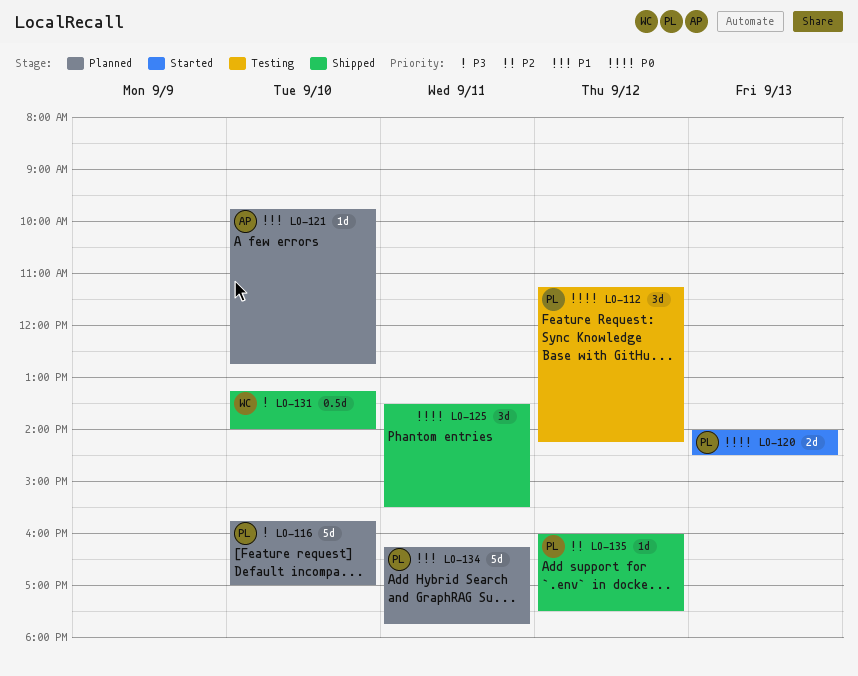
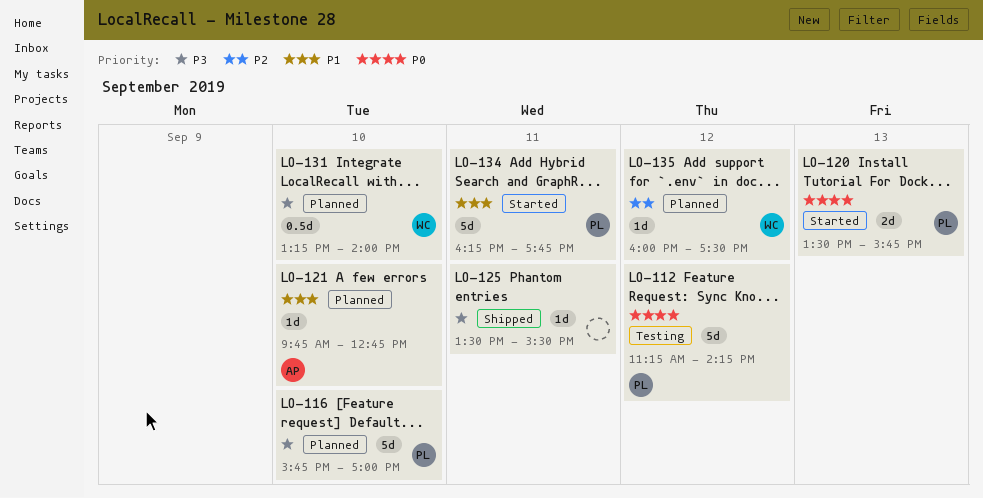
LO-112, estimate: 3d -> 5d
LO-120, begins: 14:00 -> 13:30
LO-120, ends: 14:30 -> 15:45
LO-125, priority: P0 -> P3
LO-125, estimate: 3d -> 1d
LO-131, status: Shipped -> Planned
LO-134, status: Planned -> Started
LO-135, status: Shipped -> Planned
LO-135, owner: PL -> WC

